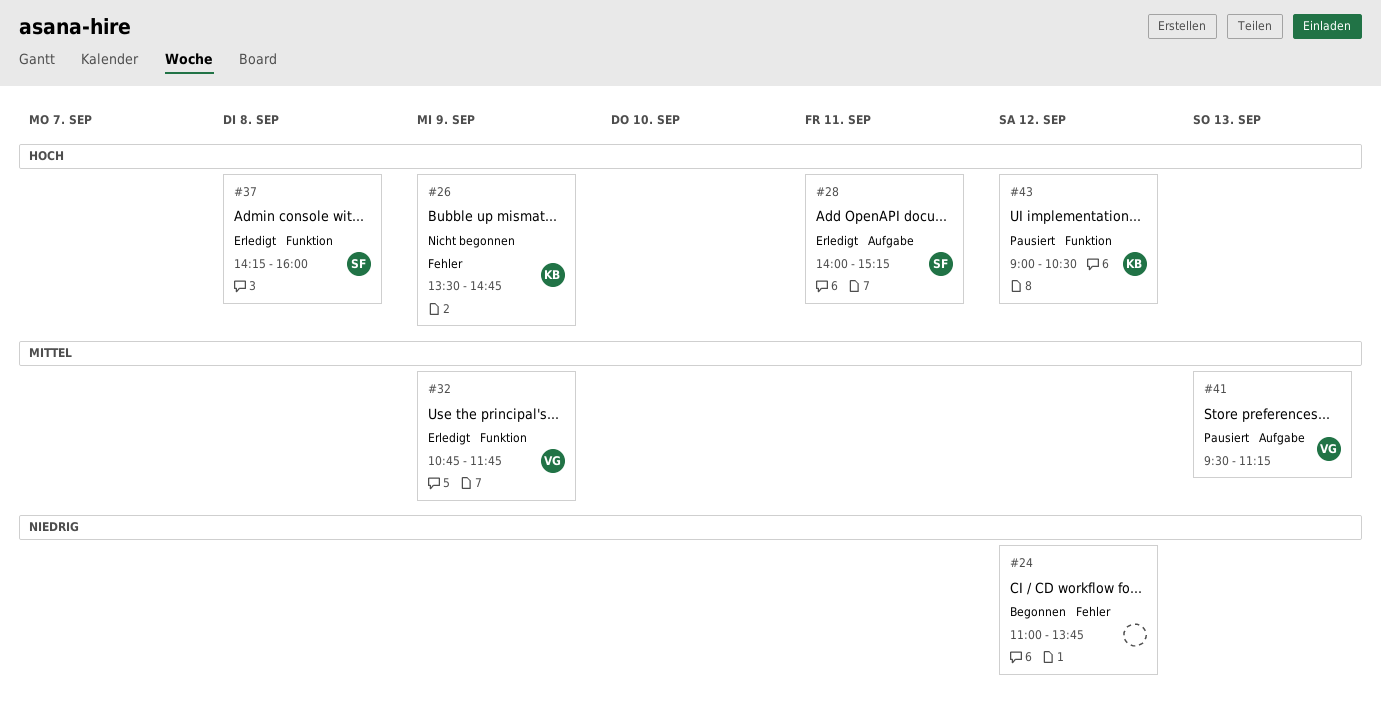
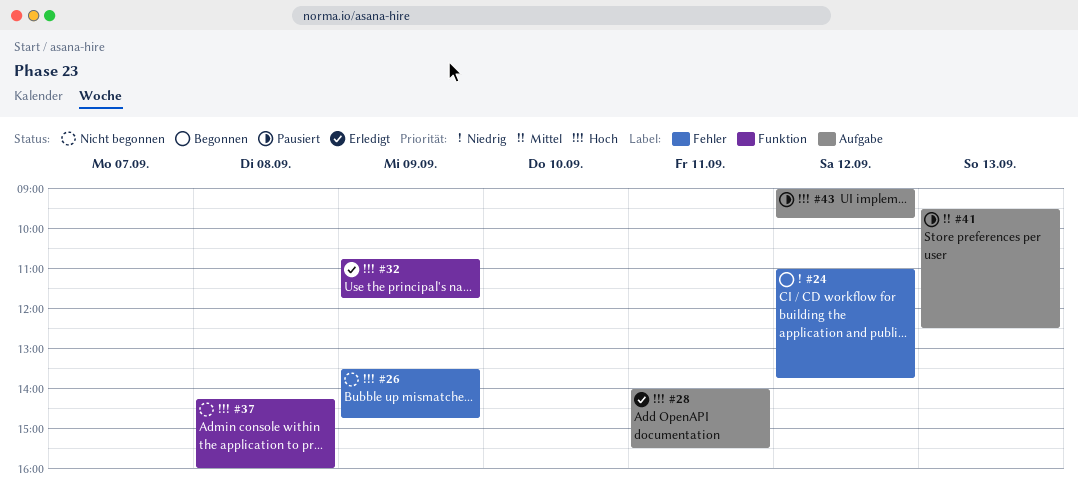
#28, ends: 15:15 -> 15:30
#32, priority: Mittel -> Hoch
#37, status: Erledigt -> Nicht begonnen
#41, ends: 11:15 -> 12:30
#43, label: Funktion -> Aufgabe
#43, ends: 10:30 -> 09:45

